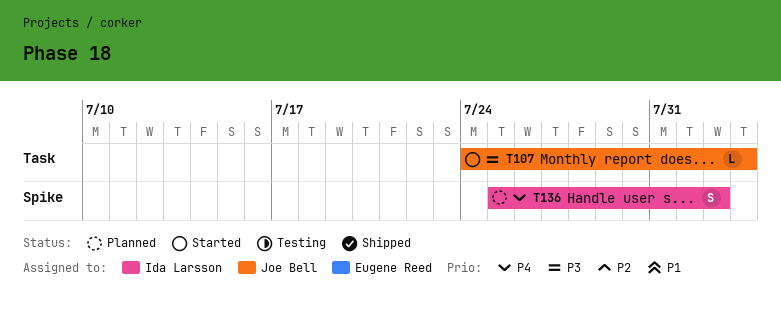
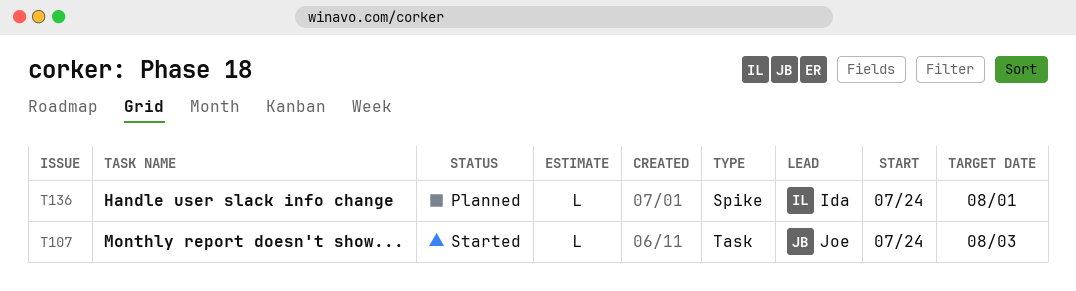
T136, estimate: S -> L
T136, start: Jul 25 -> Jul 24
T136, due: Aug 2 -> Aug 1

